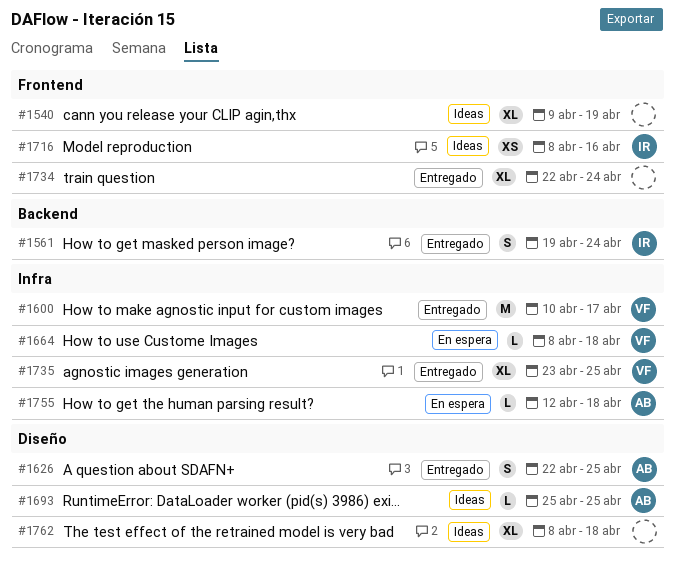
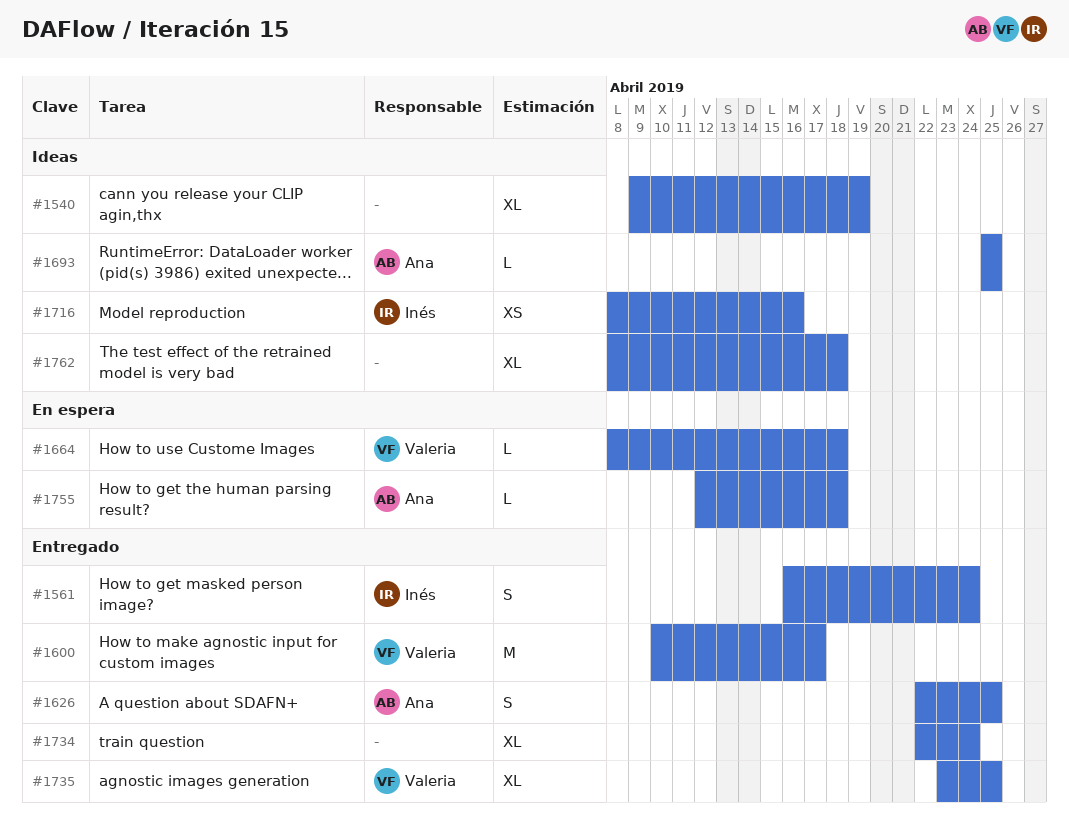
#1561, start: Apr 19 -> Apr 16

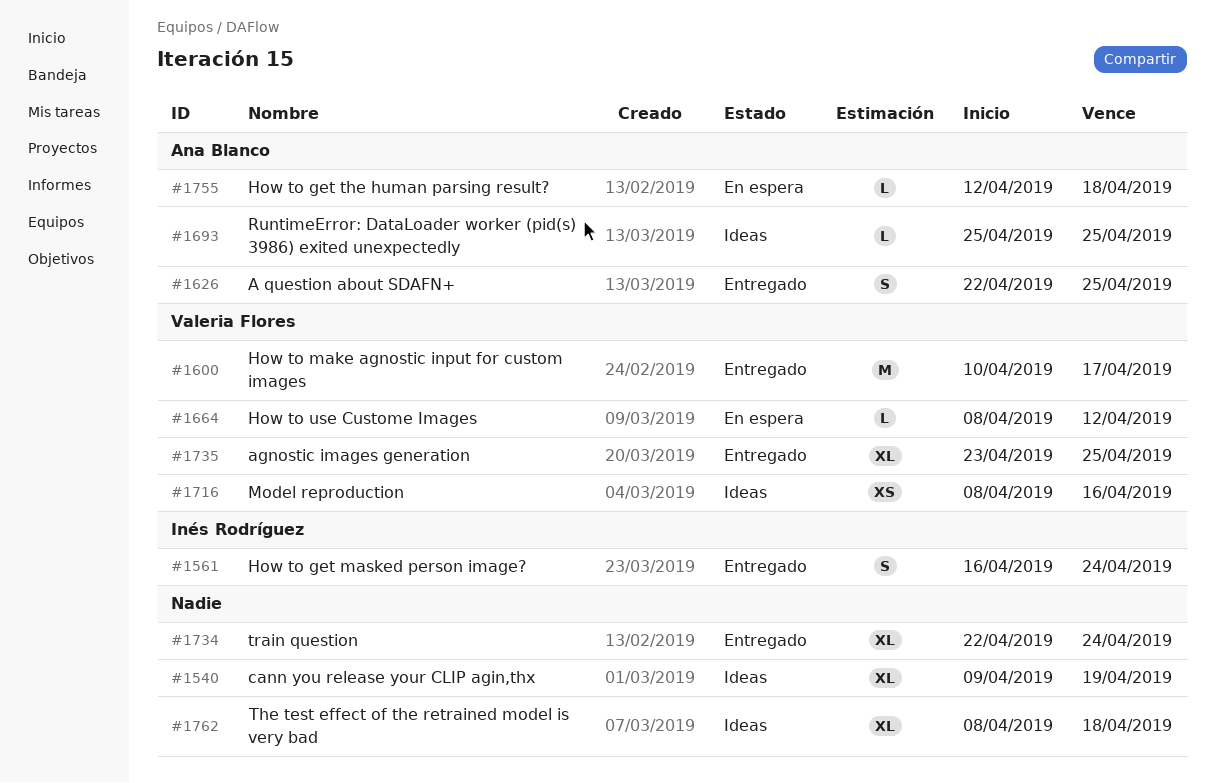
#1664, due: Apr 18 -> Apr 12
#1716, owner: Inés Rodríguez -> Valeria Flores

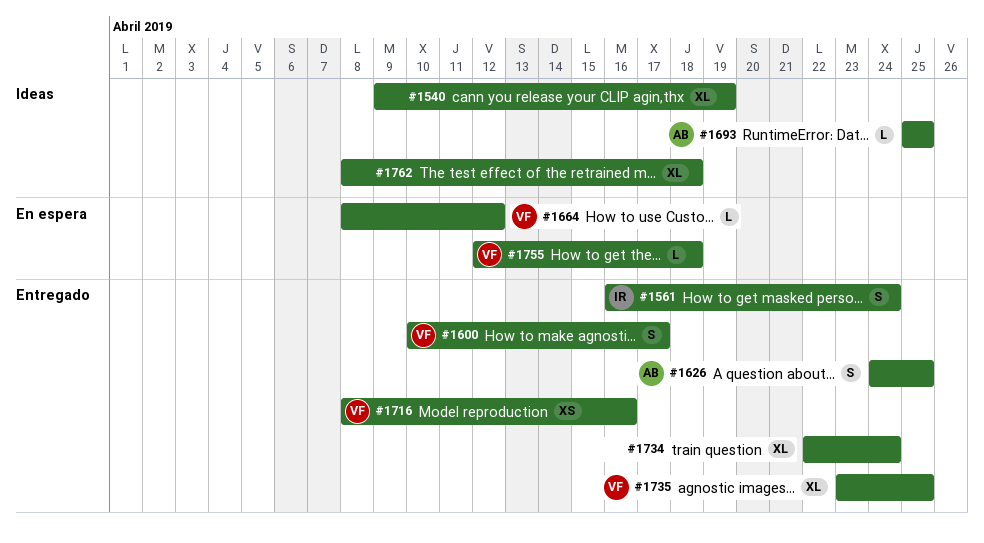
#1600, estimate: M -> S
#1626, start: Apr 22 -> Apr 24
#1716, status: Ideas -> Entregado
#1755, owner: Ana Blanco -> Valeria Flores

